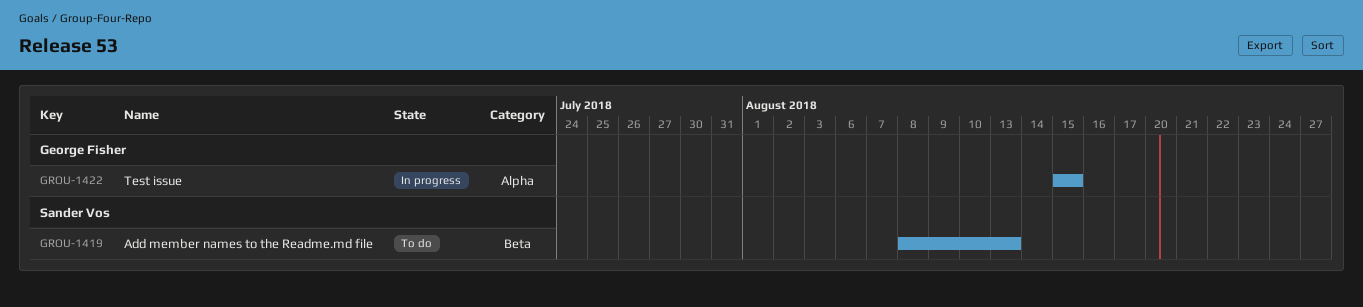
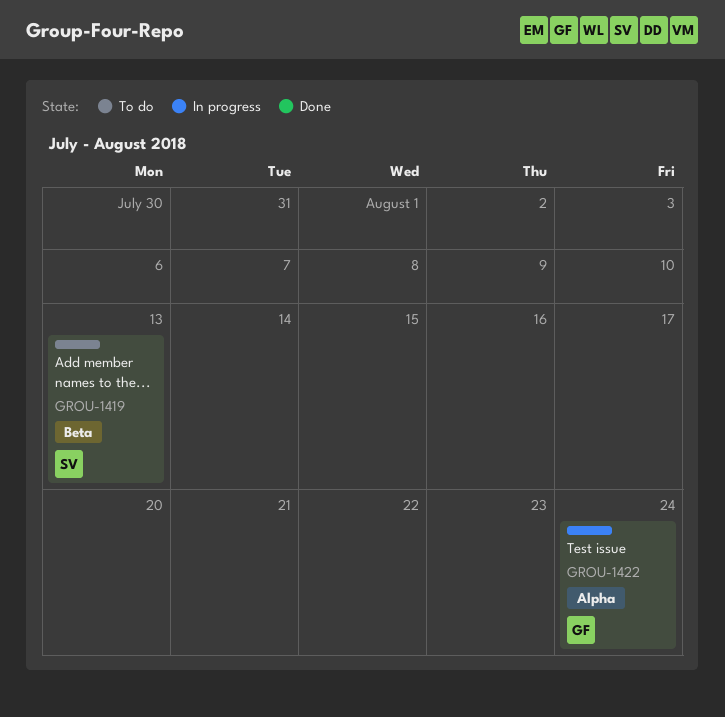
GROU-1422, due: Aug 15 -> Aug 24

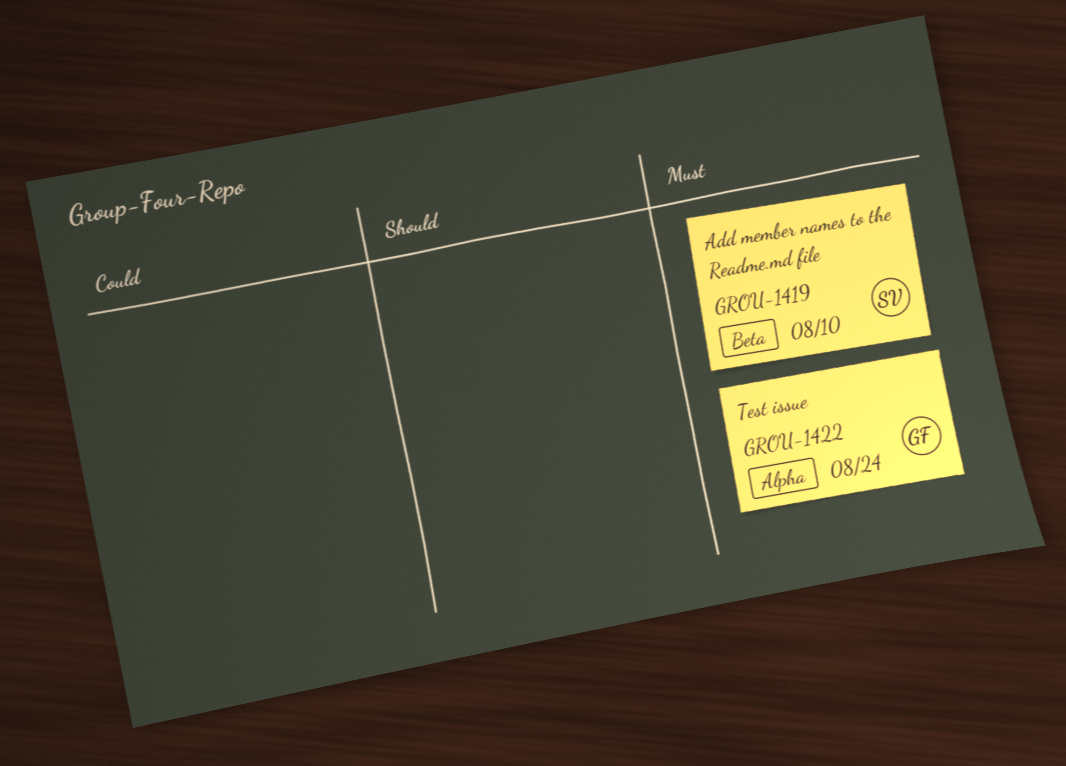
GROU-1419, due: Aug 13 -> Aug 10

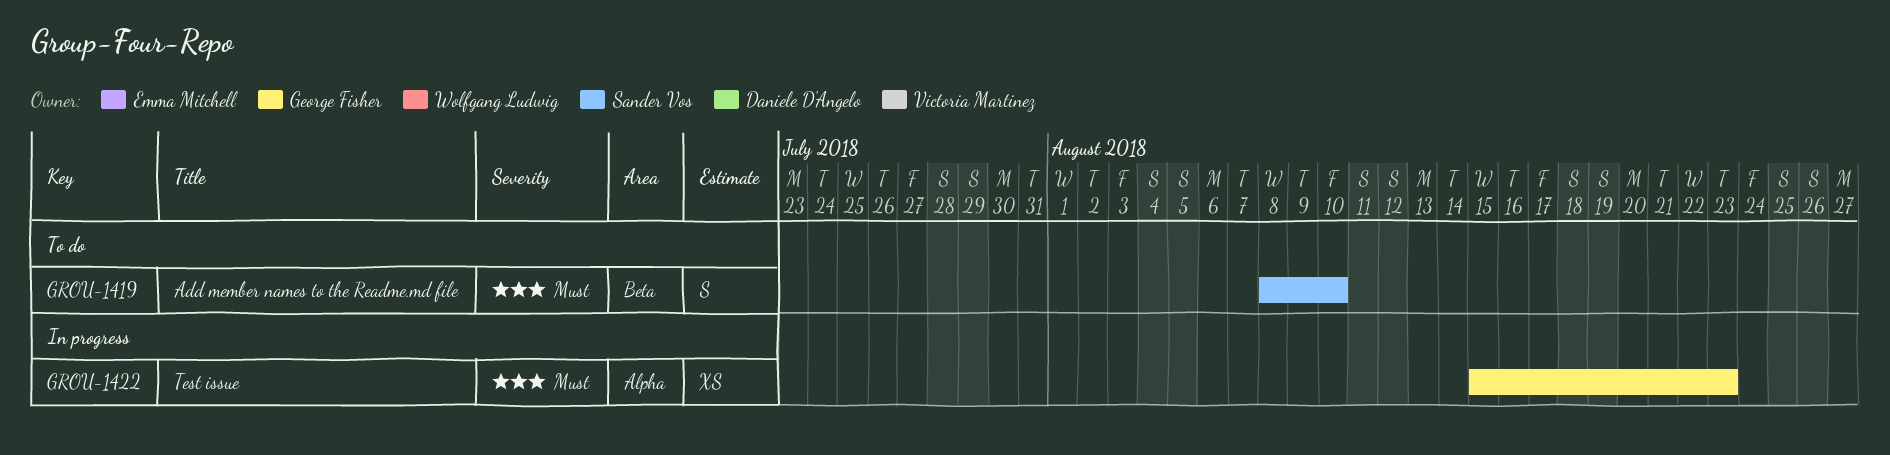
GROU-1422, due: Aug 24 -> Aug 23

